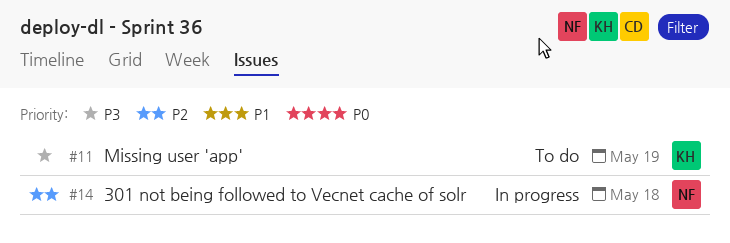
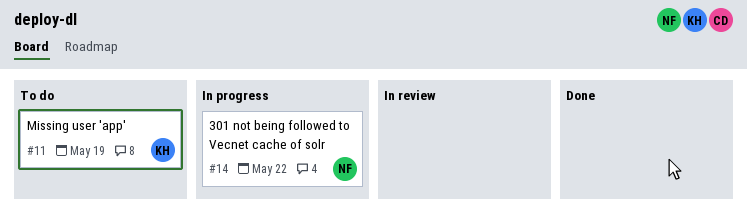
#14, due: May 18 -> May 22

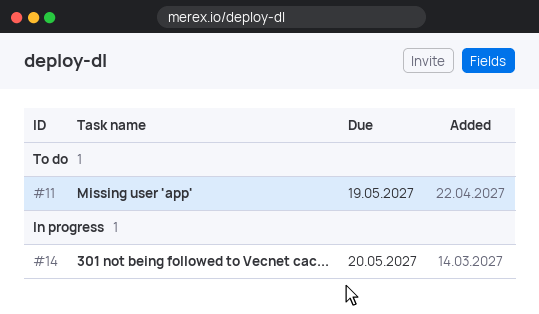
#14, due: May 22 -> May 20

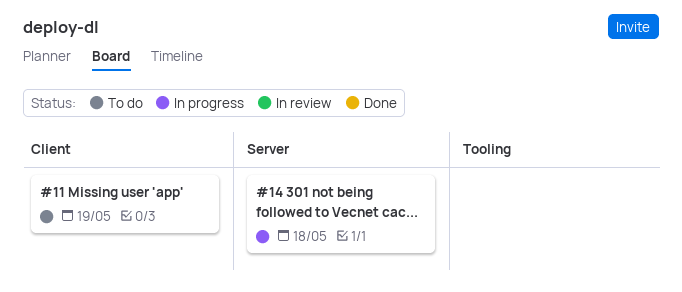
#14, due: May 20 -> May 18

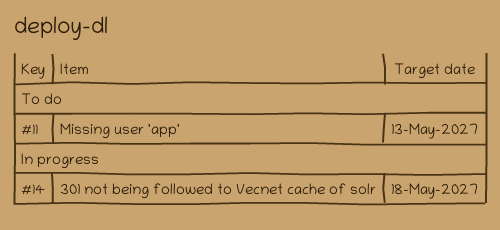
#11, due: May 19 -> May 13

